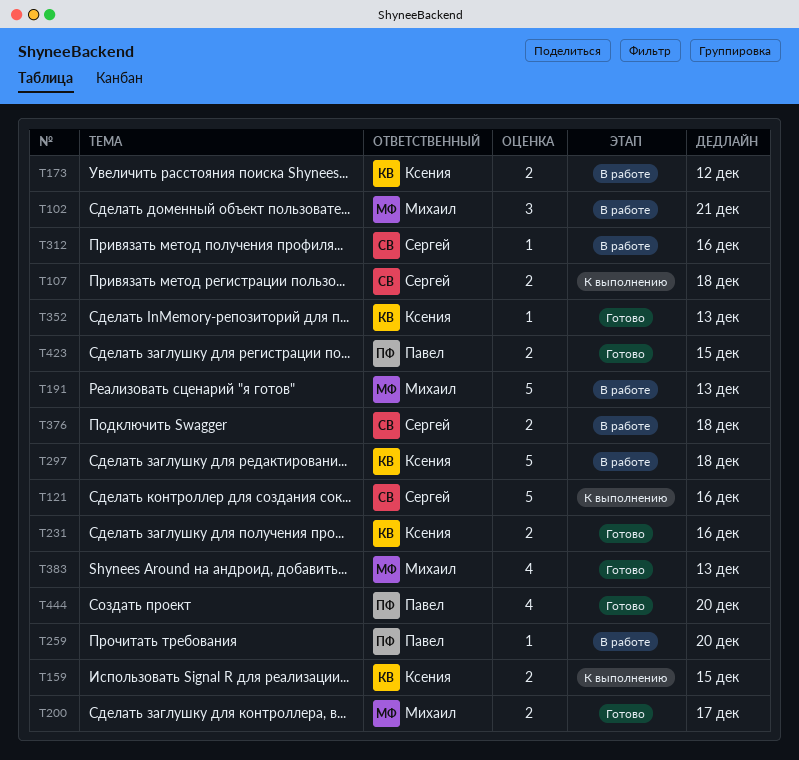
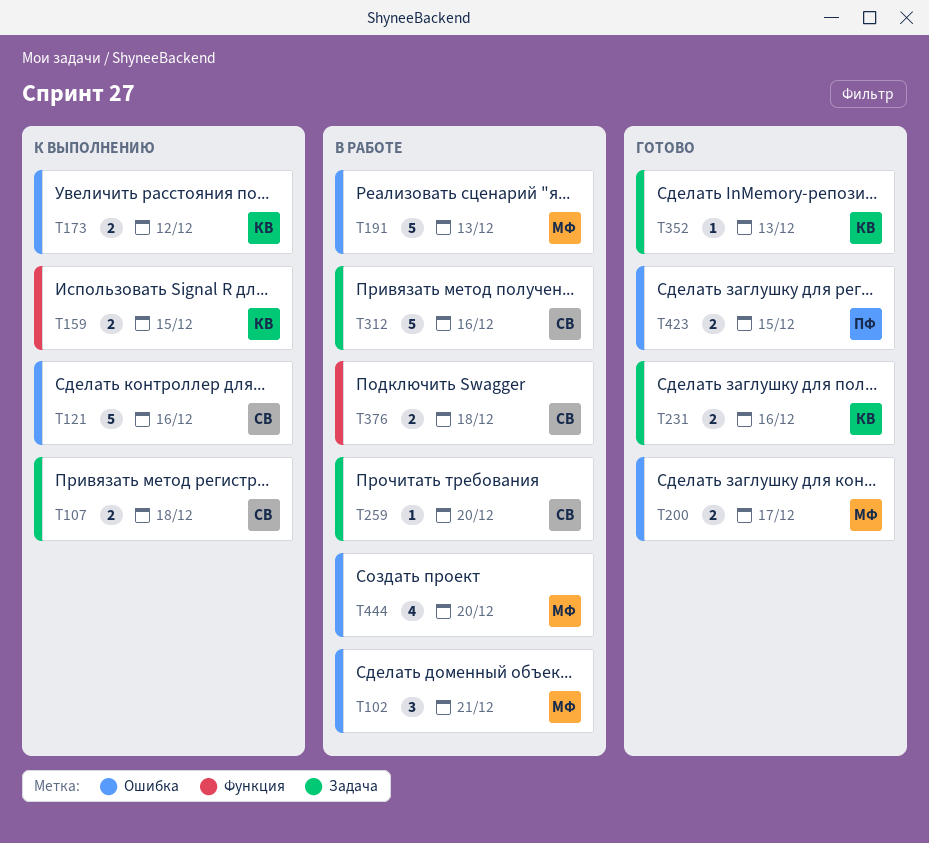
T173, status: В работе -> К выполнению
T259, owner: Павел -> Сергей
T297: present -> none
T312, estimate: 1 -> 5
T383: present -> none
T444, status: Готово -> В работе
T444, owner: Павел -> Михаил

